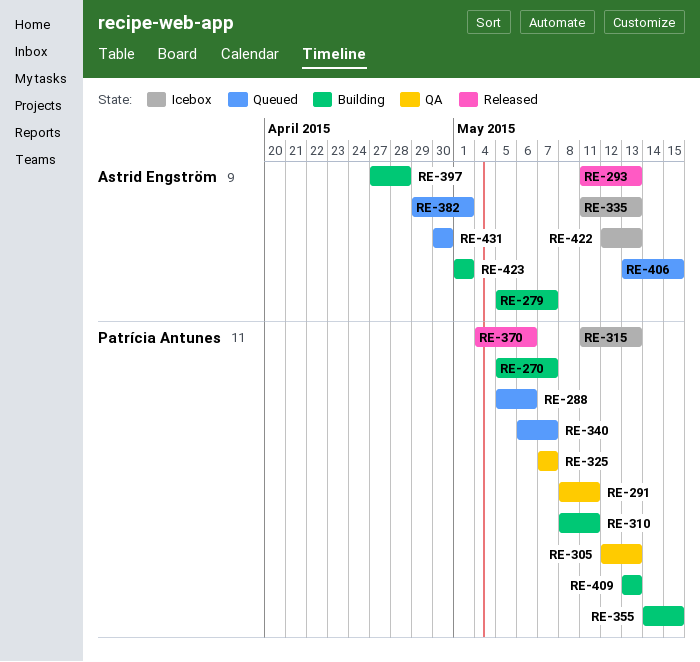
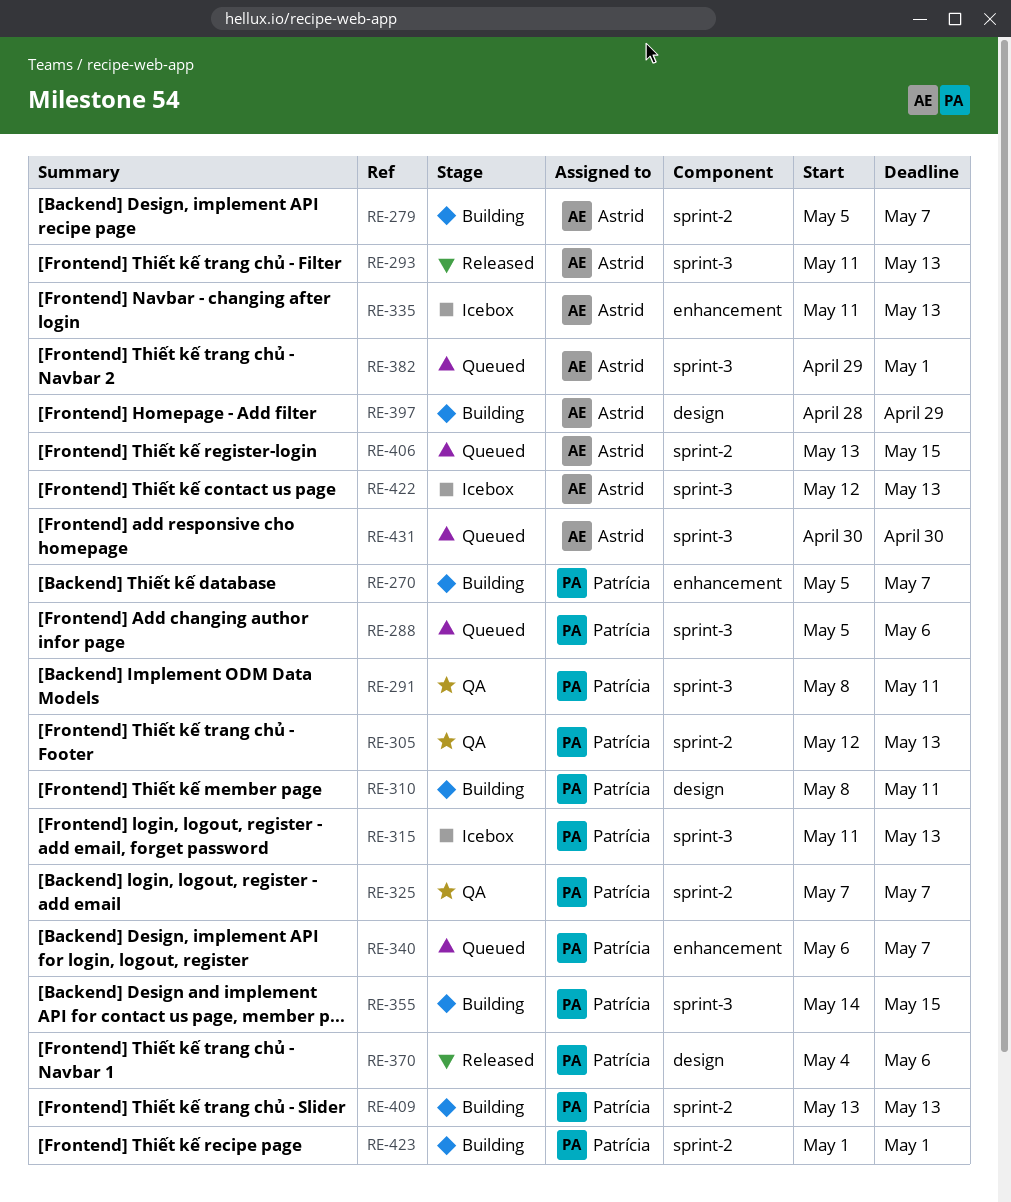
RE-397, start: Apr 27 -> Apr 28
RE-397, due: Apr 28 -> Apr 29
RE-423, owner: Astrid Engström -> Patrícia Antunes

